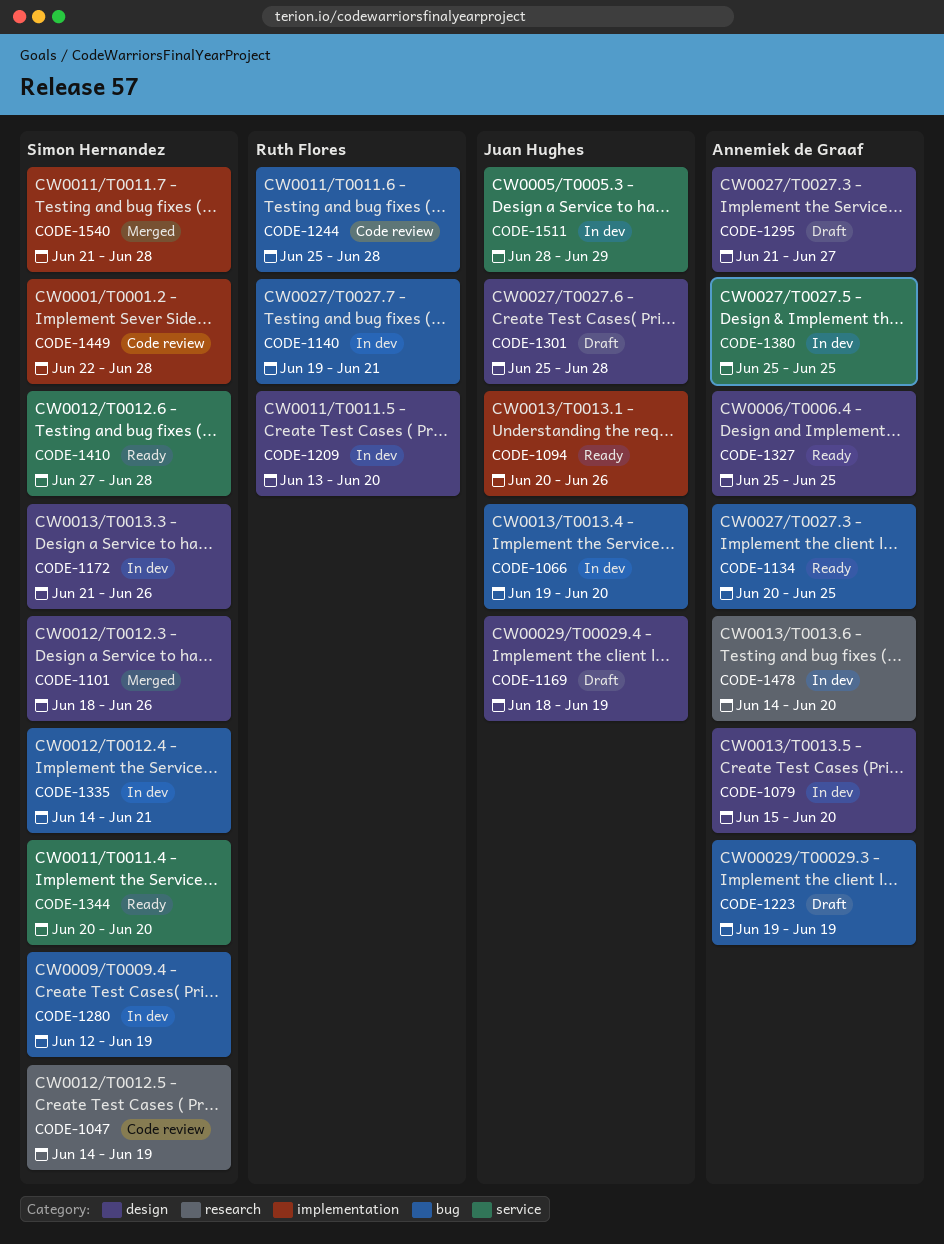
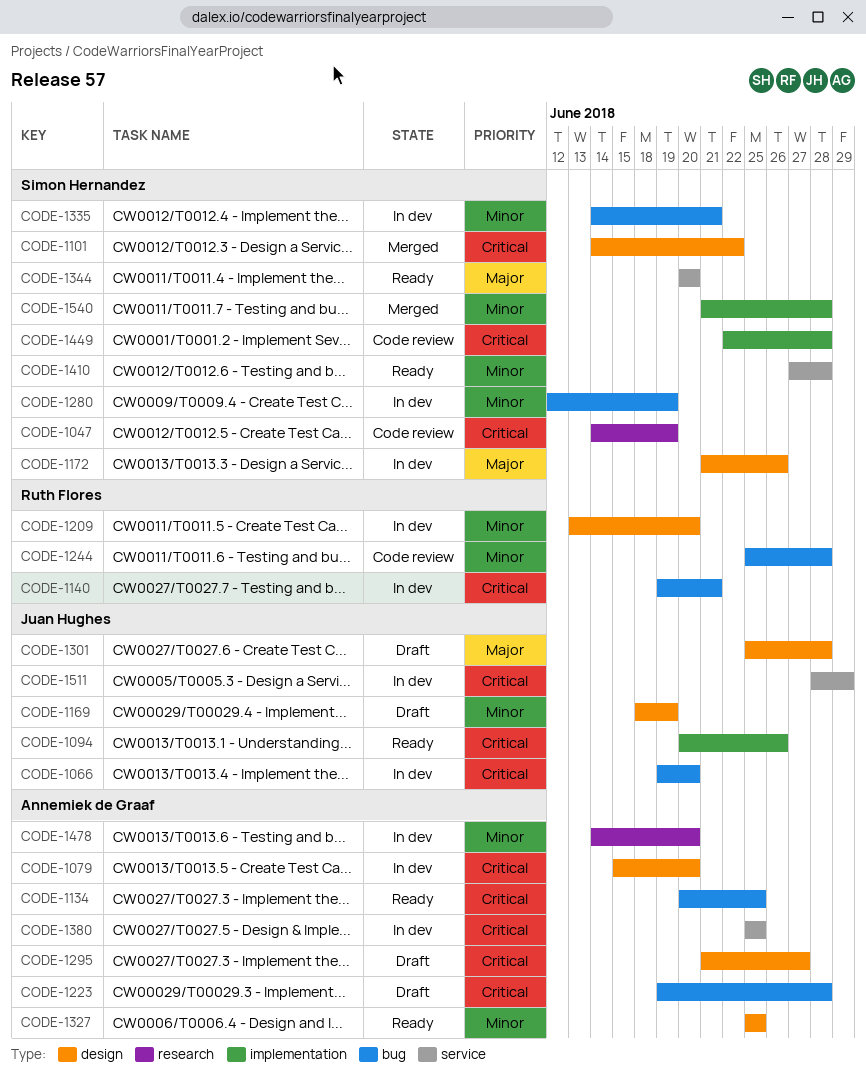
CODE-1101, start: Jun 18 -> Jun 14
CODE-1101, due: Jun 26 -> Jun 22
CODE-1223, due: Jun 19 -> Jun 28

